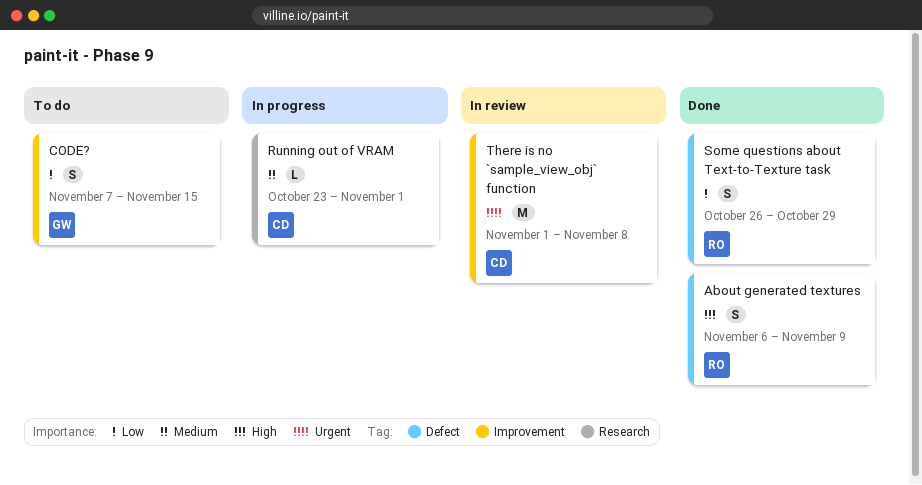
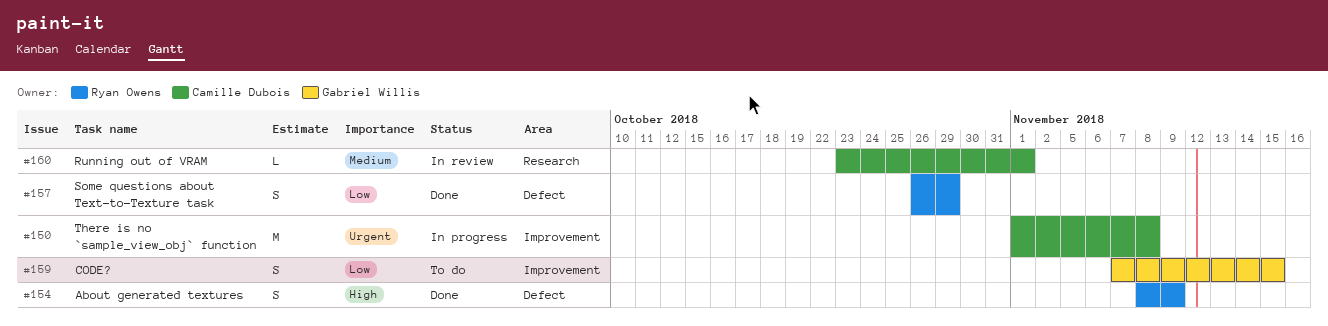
About generated textures, start: Nov 6 -> Nov 8
Running out of VRAM, status: In progress -> In review
There is no `sample_view_obj` function, status: In review -> In progress

